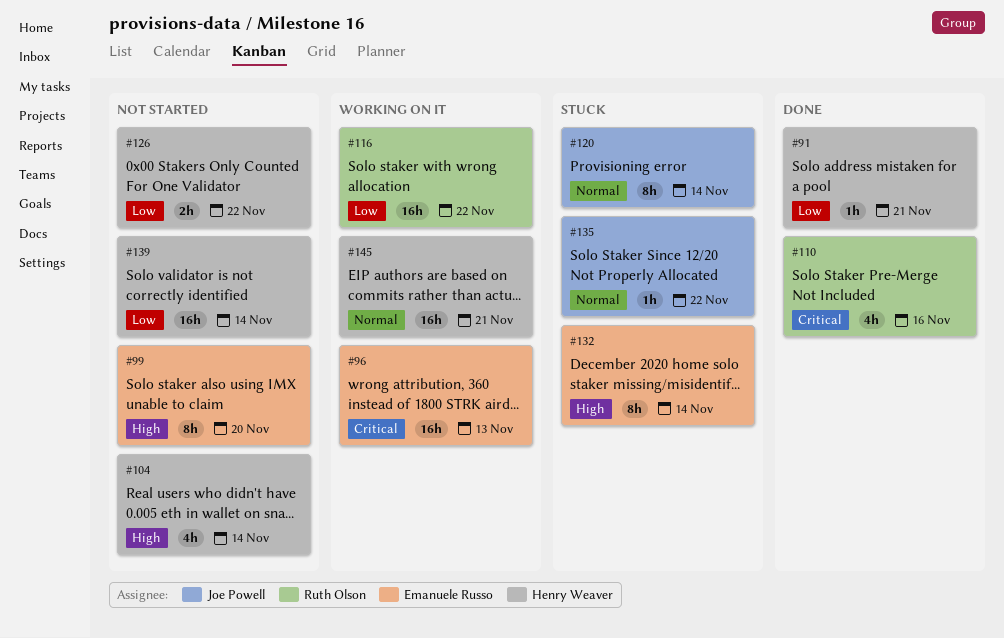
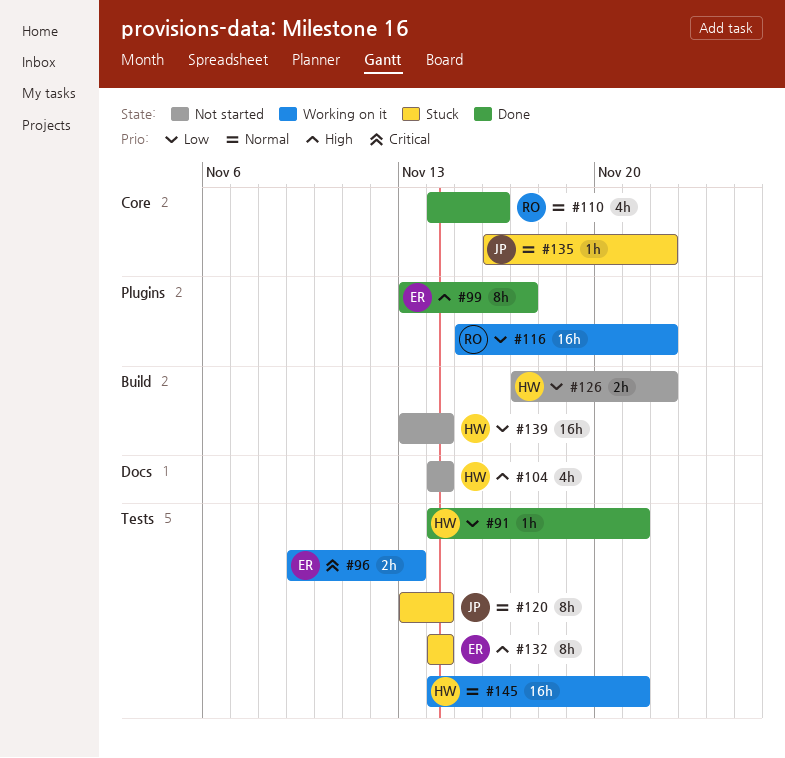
#96, estimate: 16h -> 2h
#99, status: Not started -> Done
#99, due: Nov 20 -> Nov 17
#110, priority: Critical -> Normal

